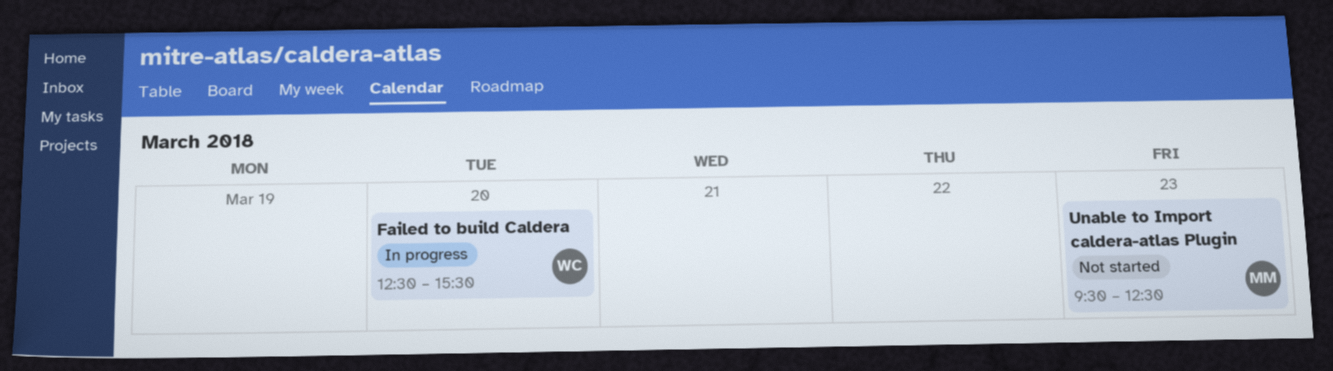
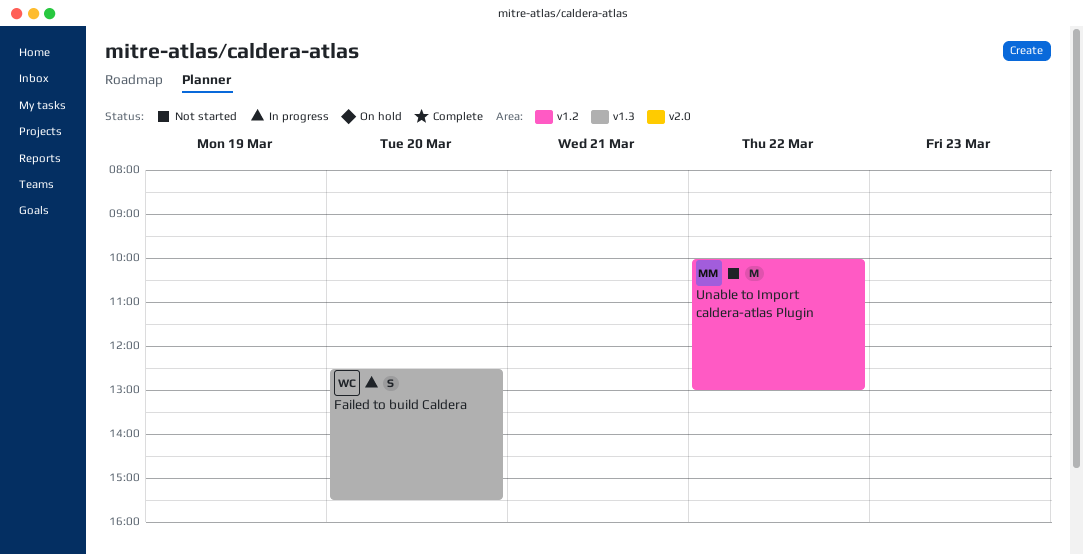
Unable to Import caldera-atlas Plugin, day: Mar 23 -> Mar 22
Unable to Import caldera-atlas Plugin, begins: 09:30 -> 10:00
Unable to Import caldera-atlas Plugin, ends: 12:30 -> 13:00

